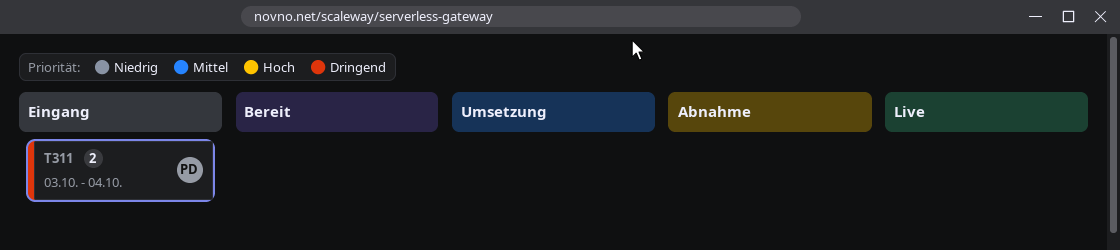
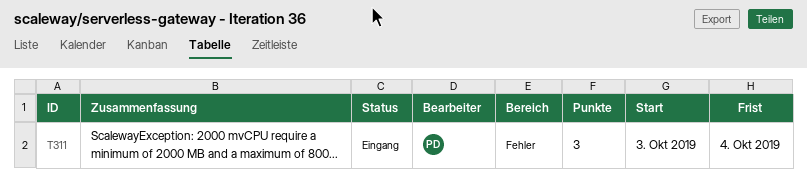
T311, estimate: 2 -> 3

